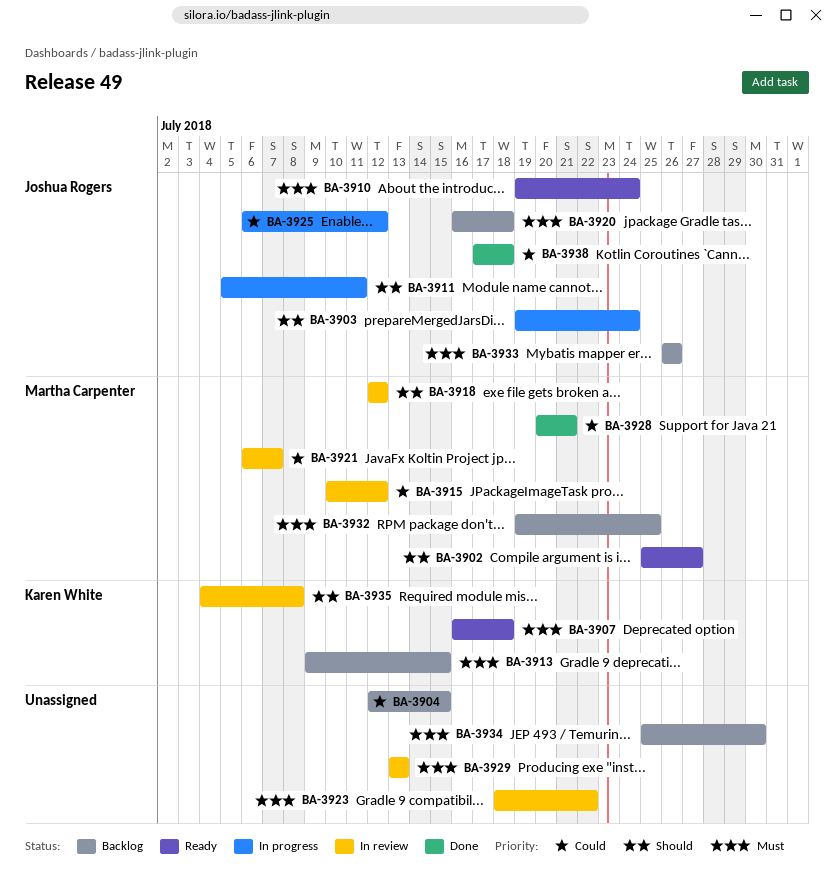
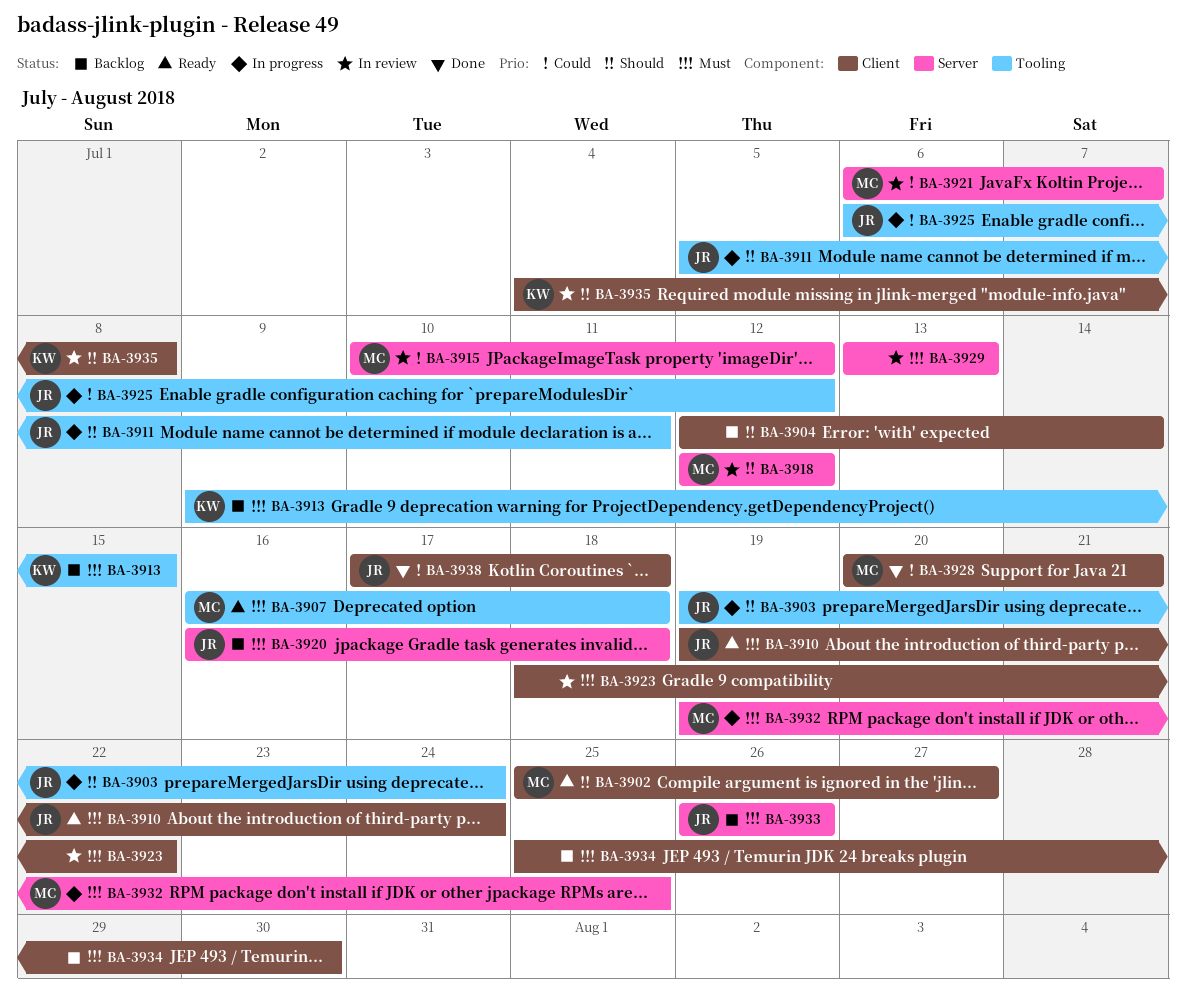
BA-3904, priority: Could -> Should
BA-3904, due: Jul 15 -> Jul 14
BA-3907, owner: Karen White -> Martha Carpenter
BA-3932, status: Backlog -> In progress

